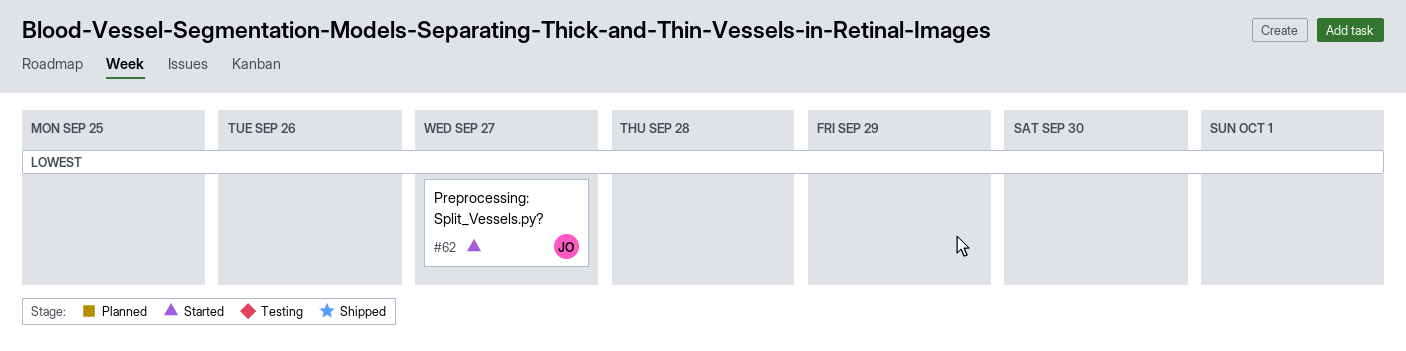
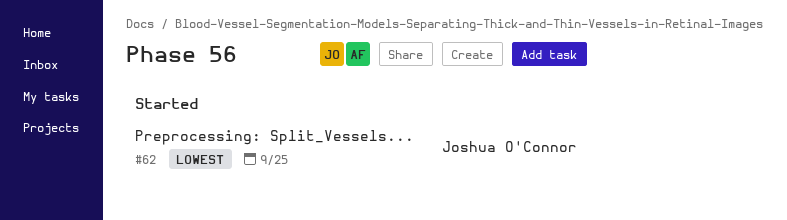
#62, due: Sep 27 -> Sep 25

